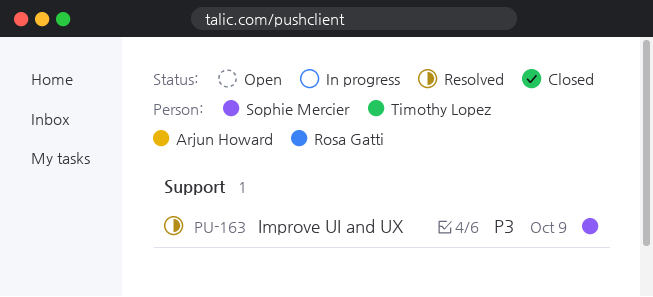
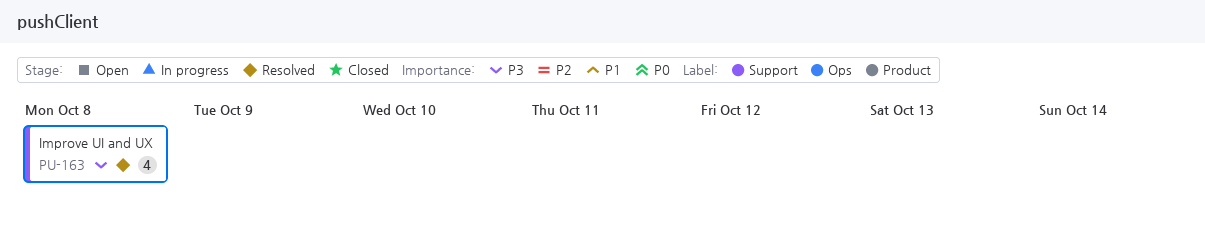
PU-163, due: Oct 9 -> Oct 8

